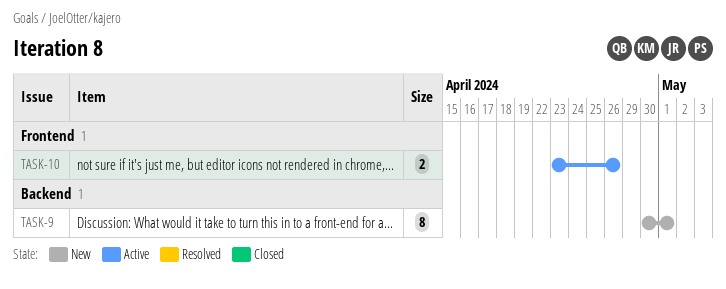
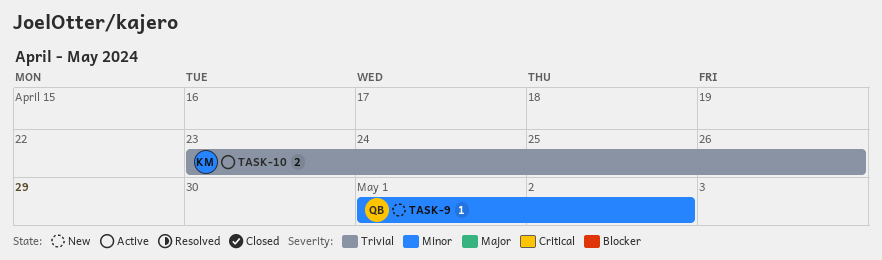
TASK-9, estimate: 8 -> 1
TASK-9, start: Apr 30 -> May 1
TASK-9, due: May 1 -> May 2

